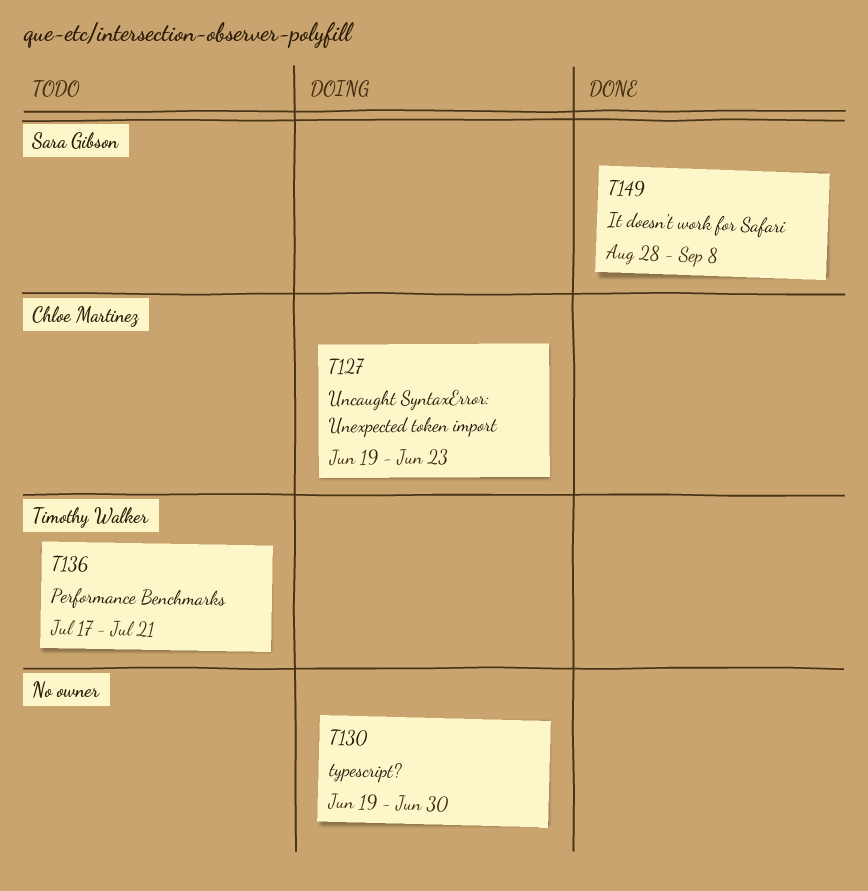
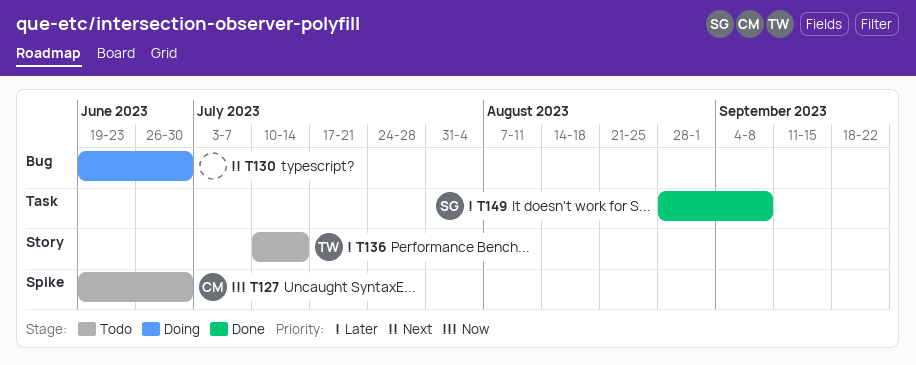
T127, status: Doing -> Todo
T127, due: Jun 23 -> Jun 30
T136, start: Jul 17 -> Jul 10
T136, due: Jul 21 -> Jul 14

